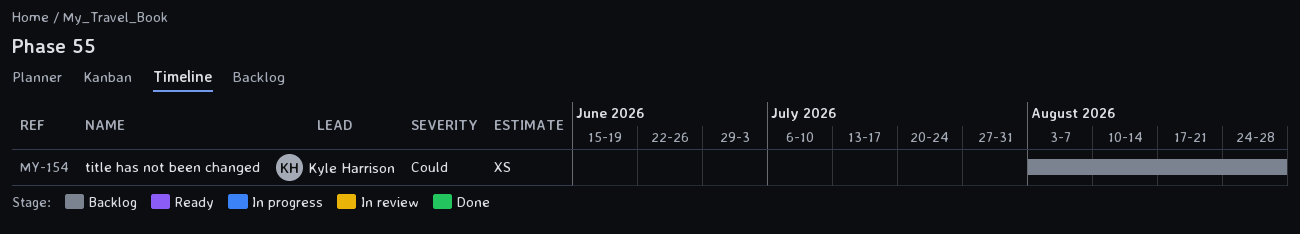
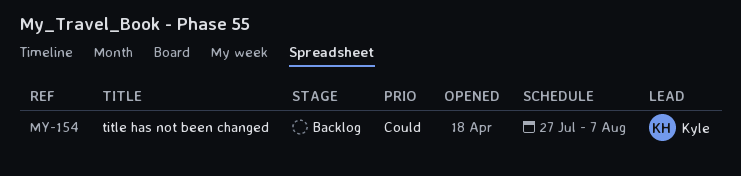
MY-154, start: Aug 3 -> Jul 27
MY-154, due: Aug 28 -> Aug 7

